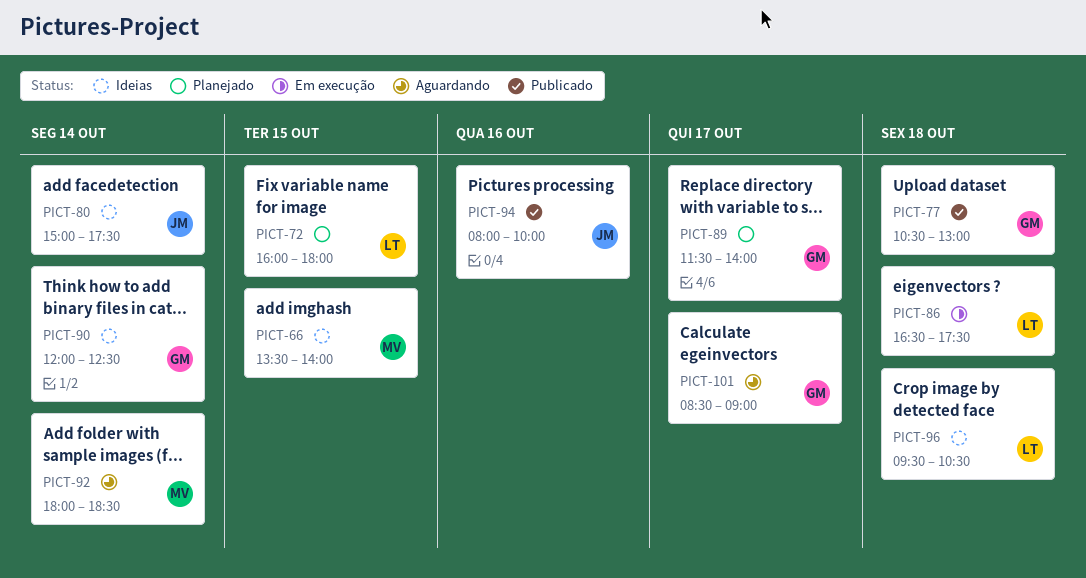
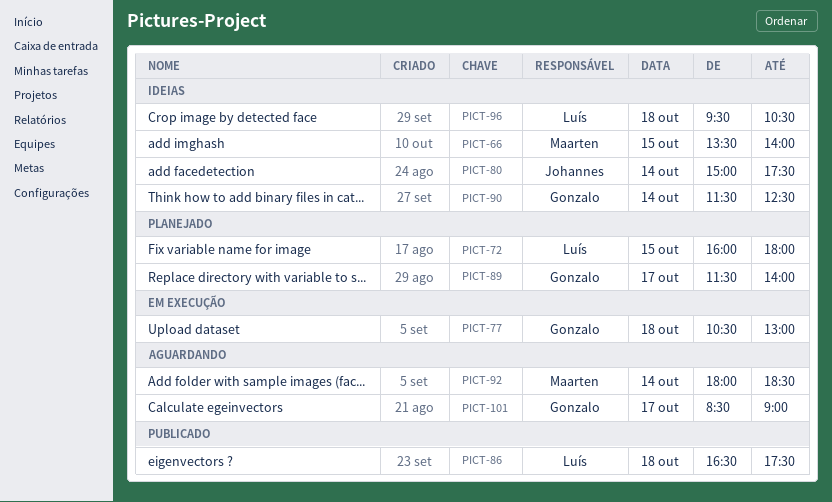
PICT-77, status: Publicado -> Em execução
PICT-86, status: Em execução -> Publicado
PICT-90, begins: 12:00 -> 11:30
PICT-94: present -> none

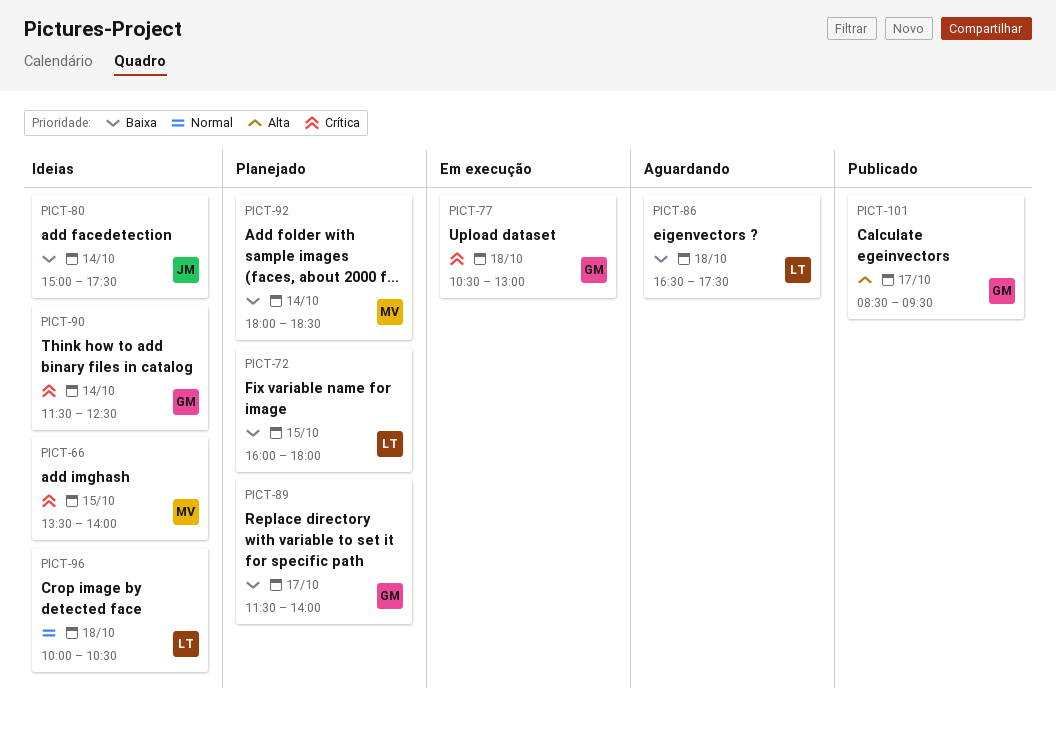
PICT-86, status: Publicado -> Aguardando
PICT-92, status: Aguardando -> Planejado
PICT-96, begins: 09:30 -> 10:00
PICT-101, status: Aguardando -> Publicado
PICT-101, ends: 09:00 -> 09:30

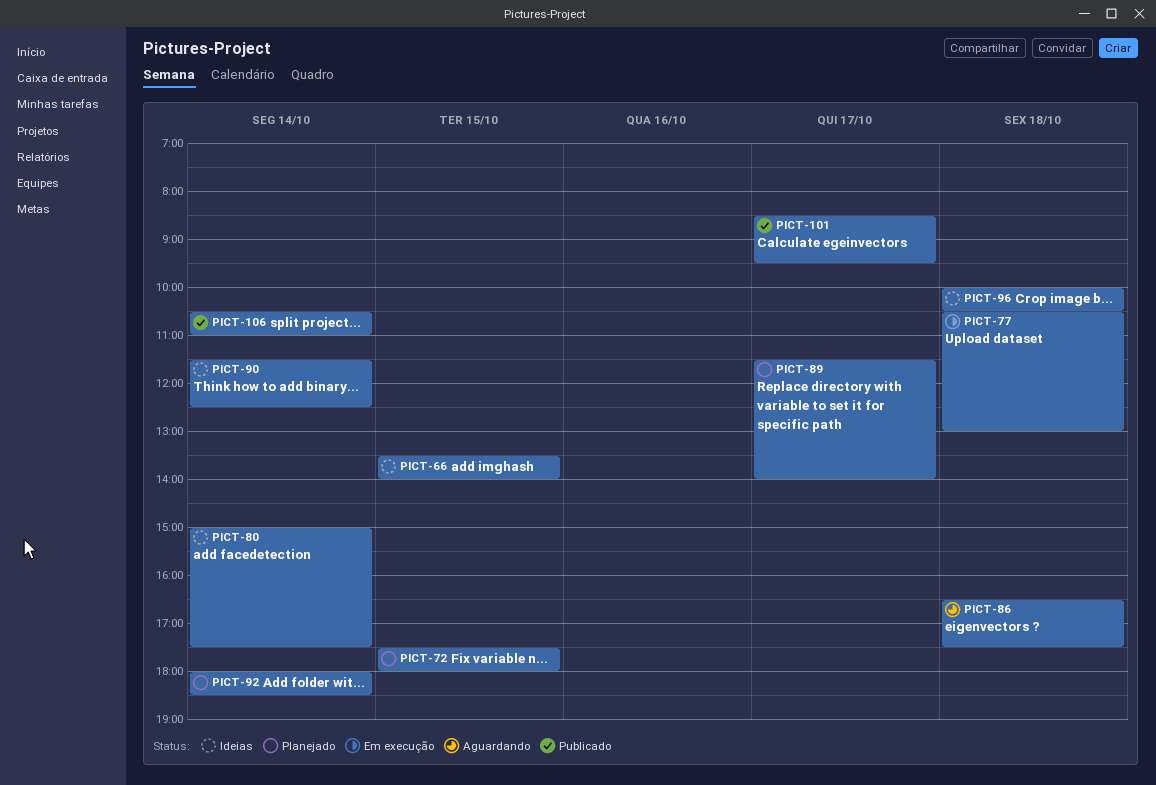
PICT-72, begins: 16:00 -> 17:30
PICT-106: none -> present

